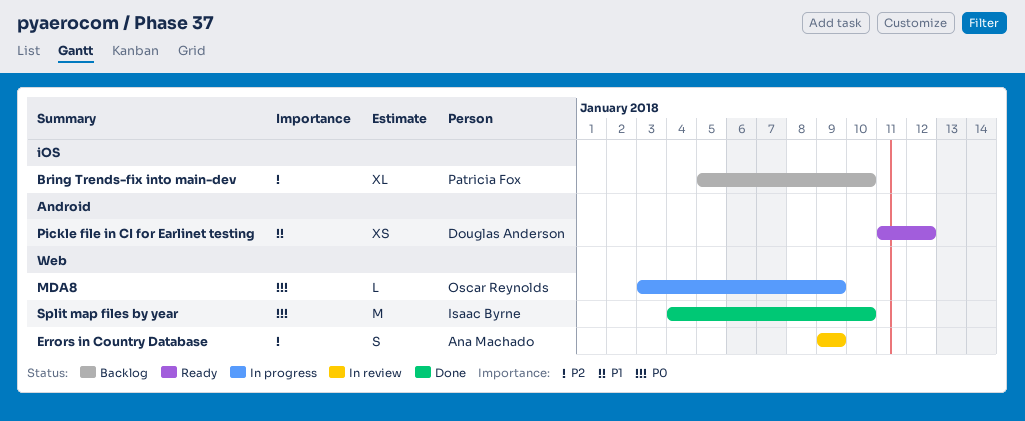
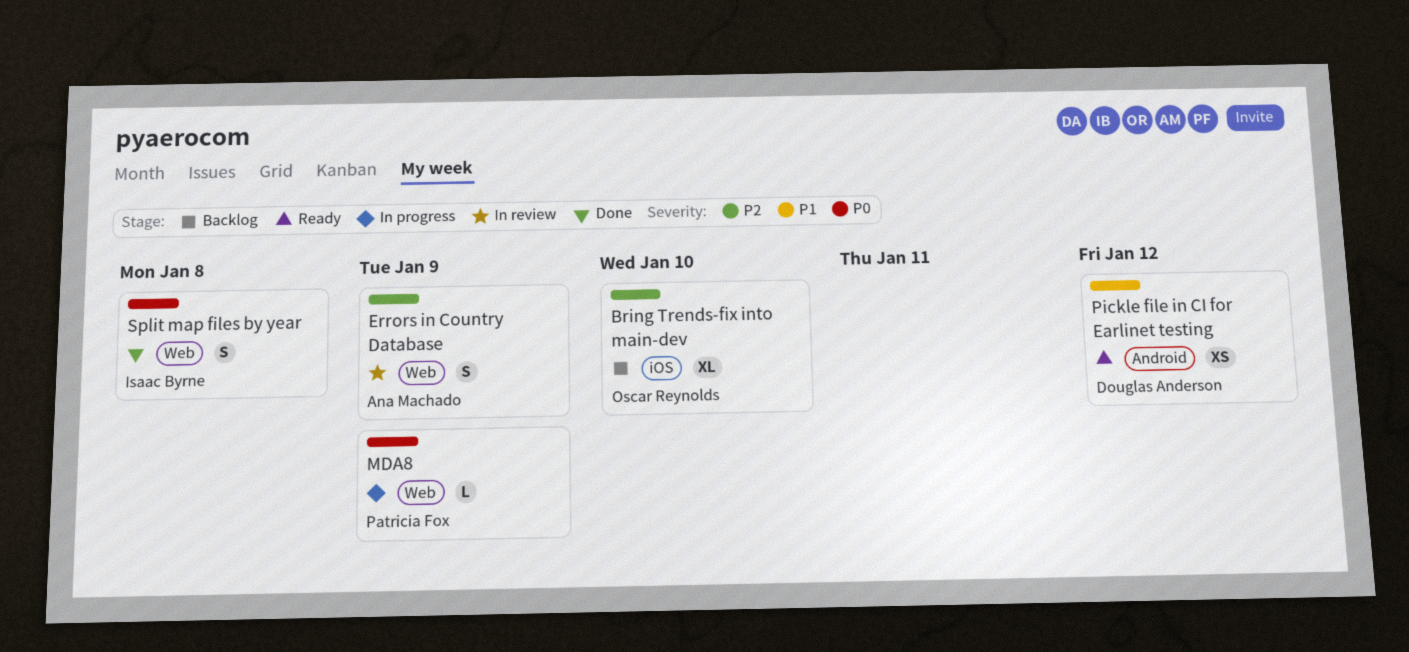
Bring Trends-fix into main-dev, owner: Patricia Fox -> Oscar Reynolds
MDA8, owner: Oscar Reynolds -> Patricia Fox
Split map files by year, estimate: M -> S
Split map files by year, due: Jan 10 -> Jan 8

